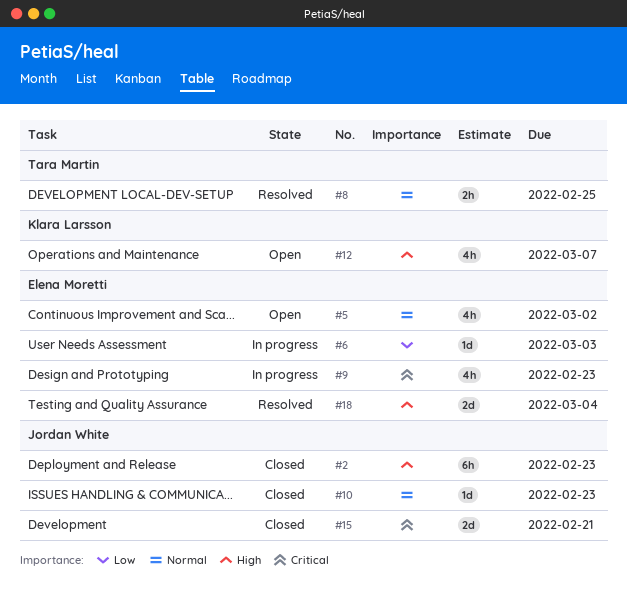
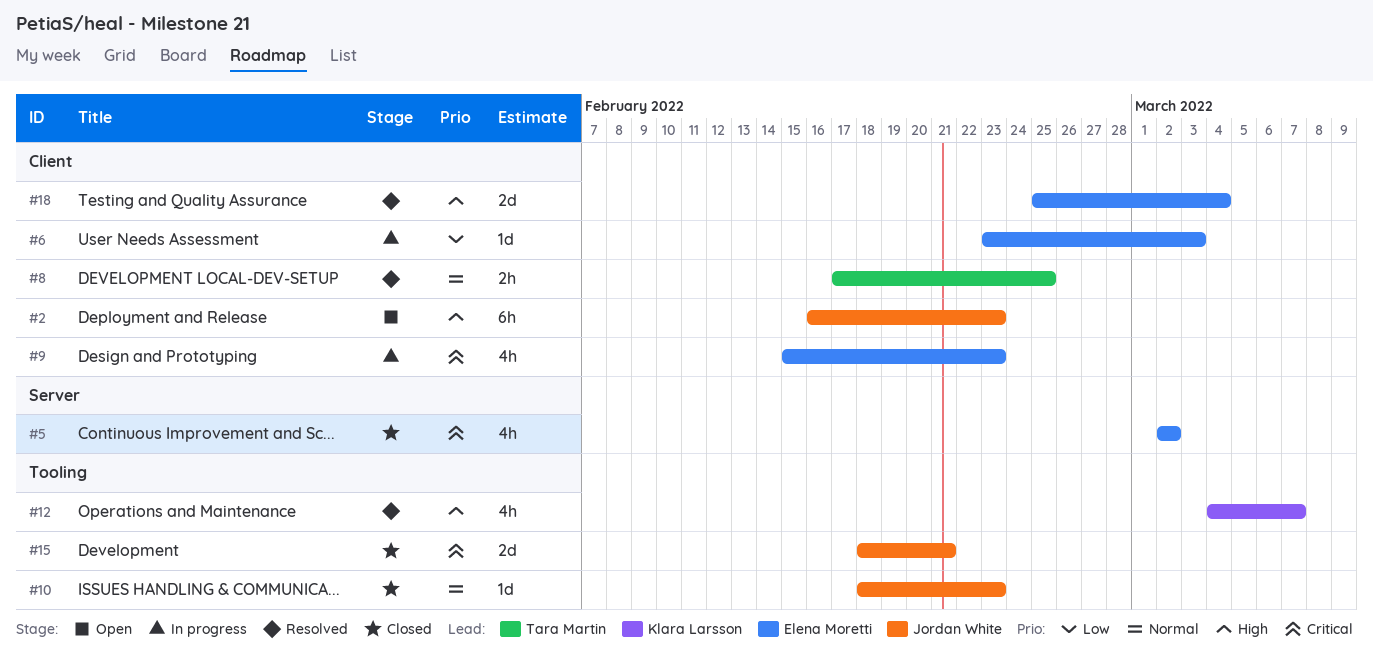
#2, status: Closed -> Open
#5, status: Open -> Closed
#5, priority: Normal -> Critical
#12, status: Open -> Resolved

